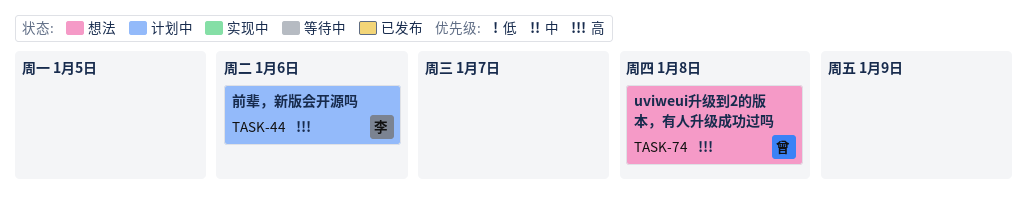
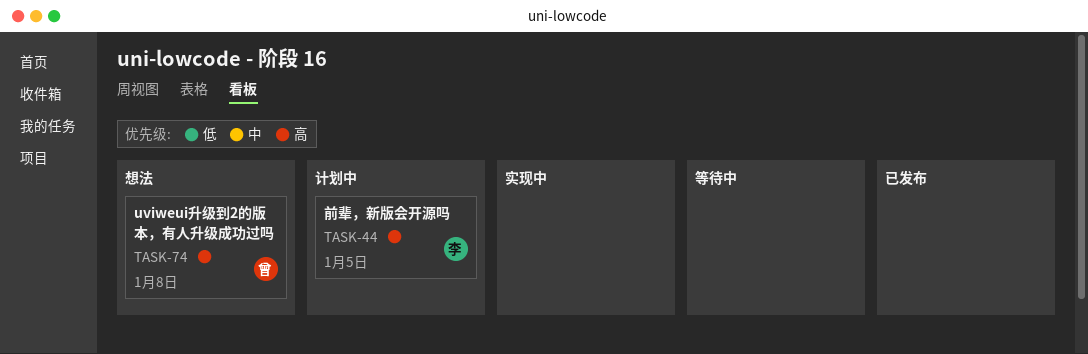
TASK-44, due: Jan 6 -> Jan 5

